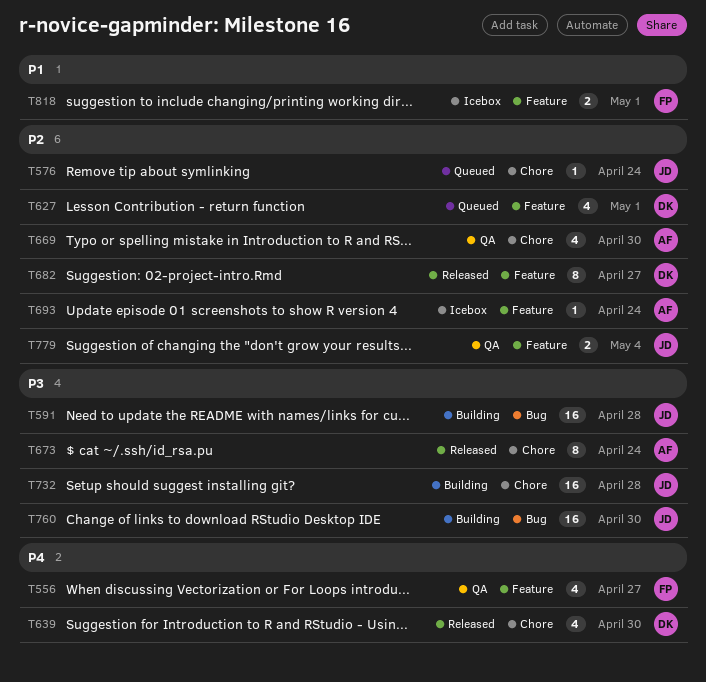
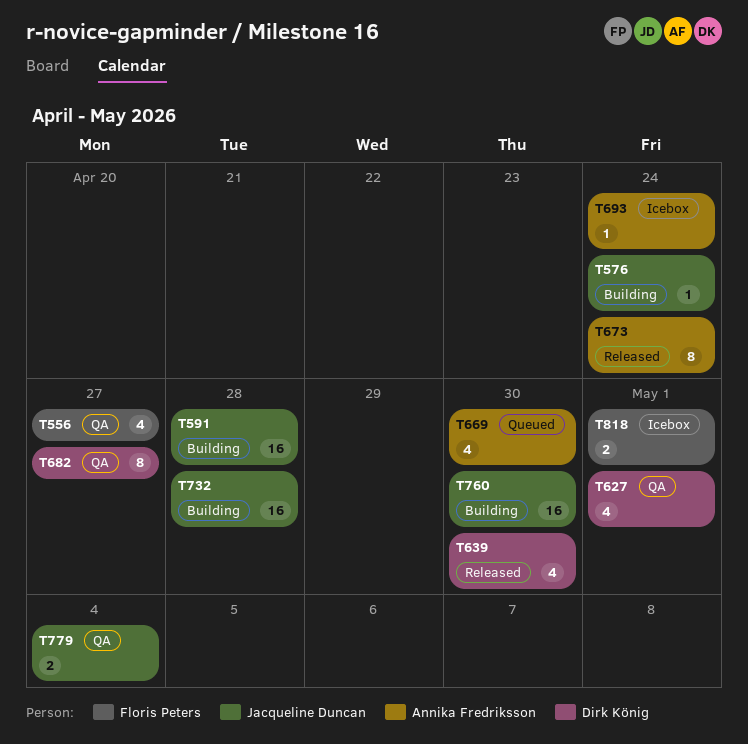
T576, status: Queued -> Building
T627, status: Queued -> QA
T669, status: QA -> Queued
T682, status: Released -> QA

